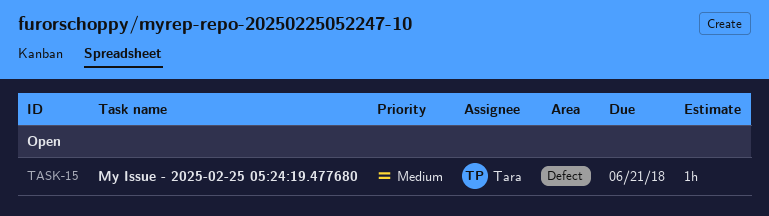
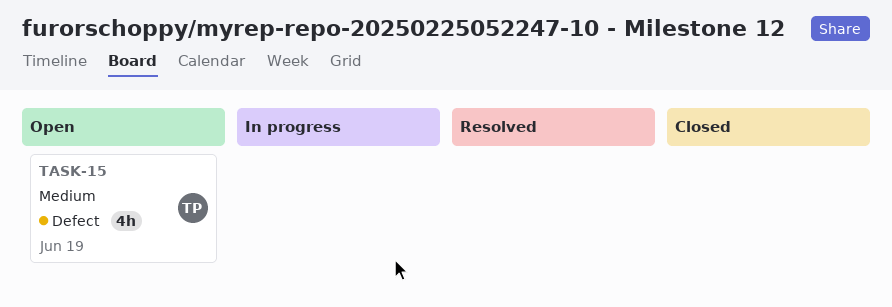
TASK-15, estimate: 1h -> 4h
TASK-15, due: Jun 21 -> Jun 19

